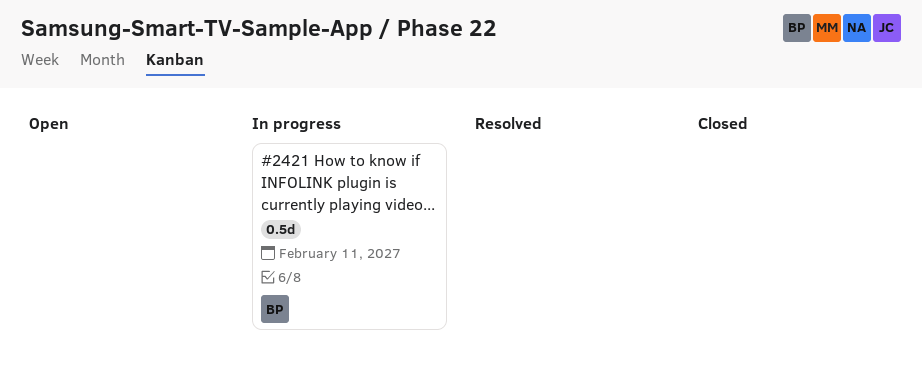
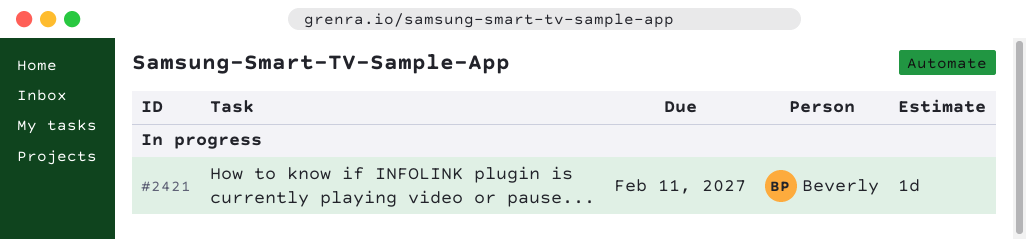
#2421, estimate: 0.5d -> 1d

